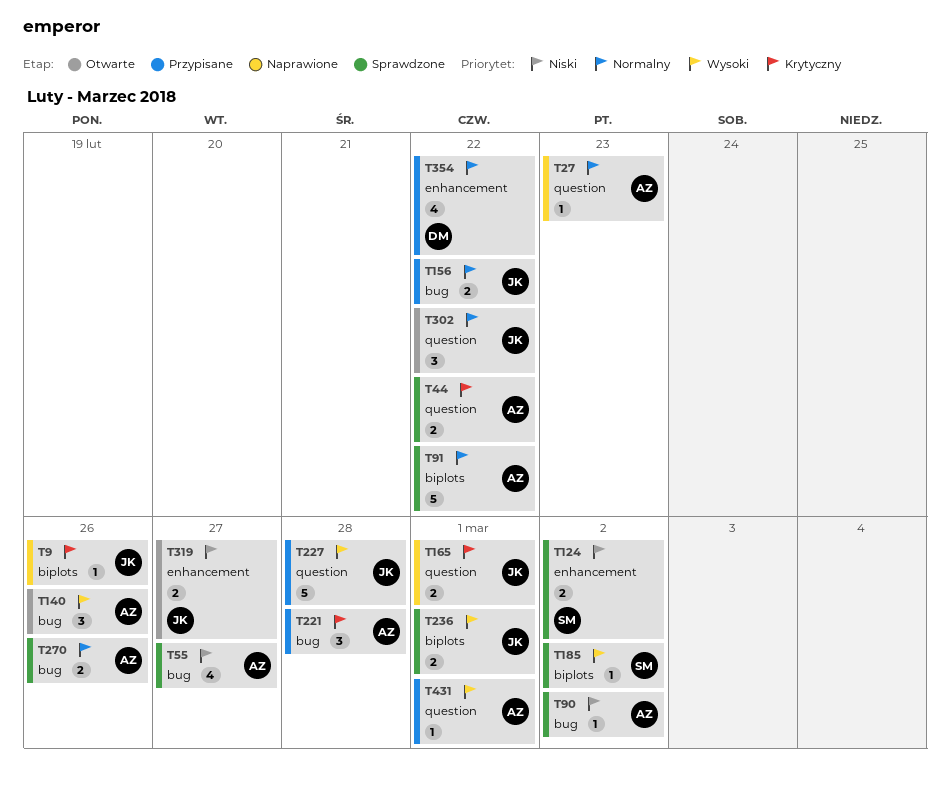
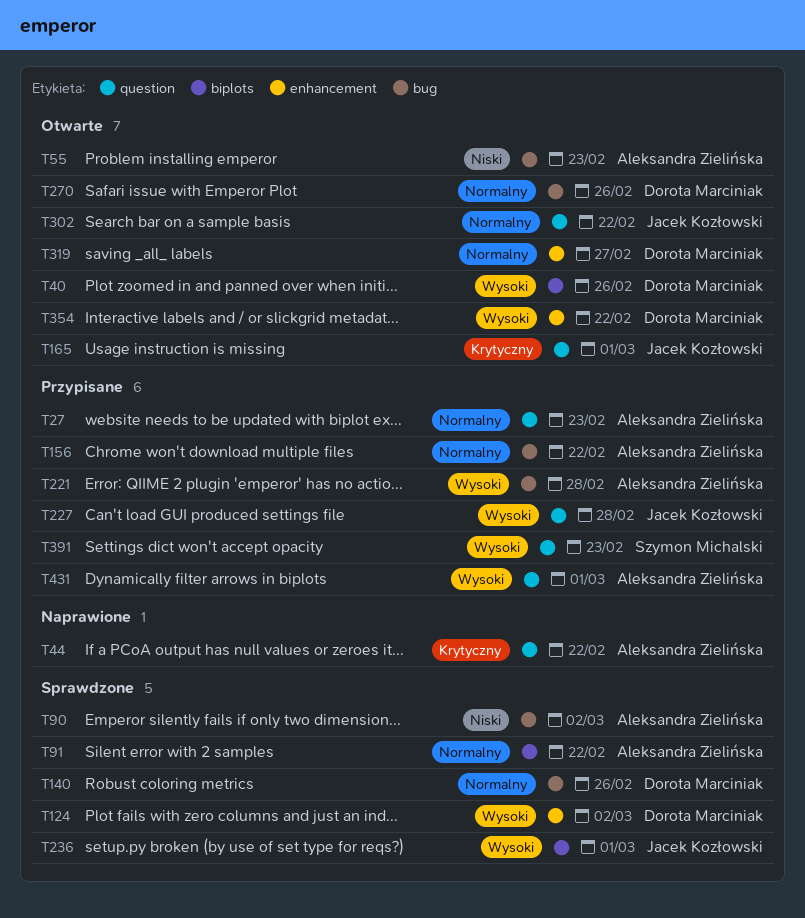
T9: present -> none
T27, status: Naprawione -> Przypisane
T40: none -> present
T44, status: Sprawdzone -> Naprawione
T55, status: Sprawdzone -> Otwarte
T55, due: Feb 27 -> Feb 23
T124, owner: Szymon Michalski -> Dorota Marciniak
T124, priority: Niski -> Wysoki
T140, status: Otwarte -> Sprawdzone
T140, owner: Aleksandra Zielińska -> Dorota Marciniak
T140, priority: Wysoki -> Normalny
T156, owner: Jacek Kozłowski -> Aleksandra Zielińska
T165, status: Naprawione -> Otwarte
T185: present -> none
T221, priority: Krytyczny -> Wysoki
T270, status: Sprawdzone -> Otwarte
T270, owner: Aleksandra Zielińska -> Dorota Marciniak
T319, owner: Jacek Kozłowski -> Dorota Marciniak
T319, priority: Niski -> Normalny
T354, status: Przypisane -> Otwarte
T354, priority: Normalny -> Wysoki
T391: none -> present

